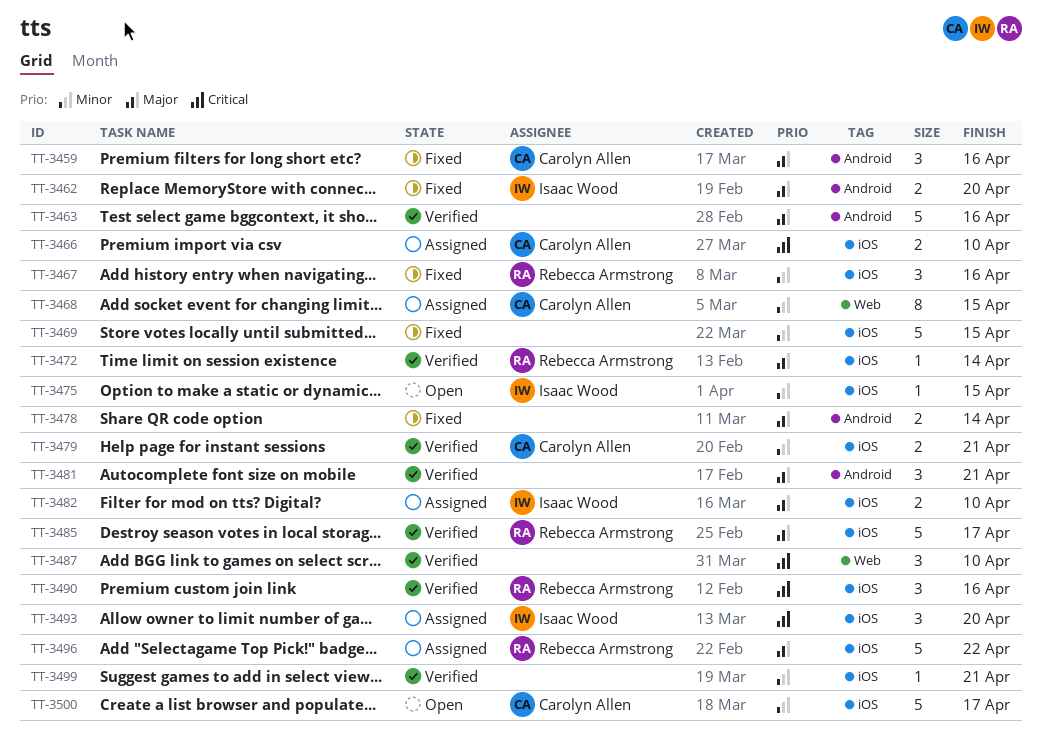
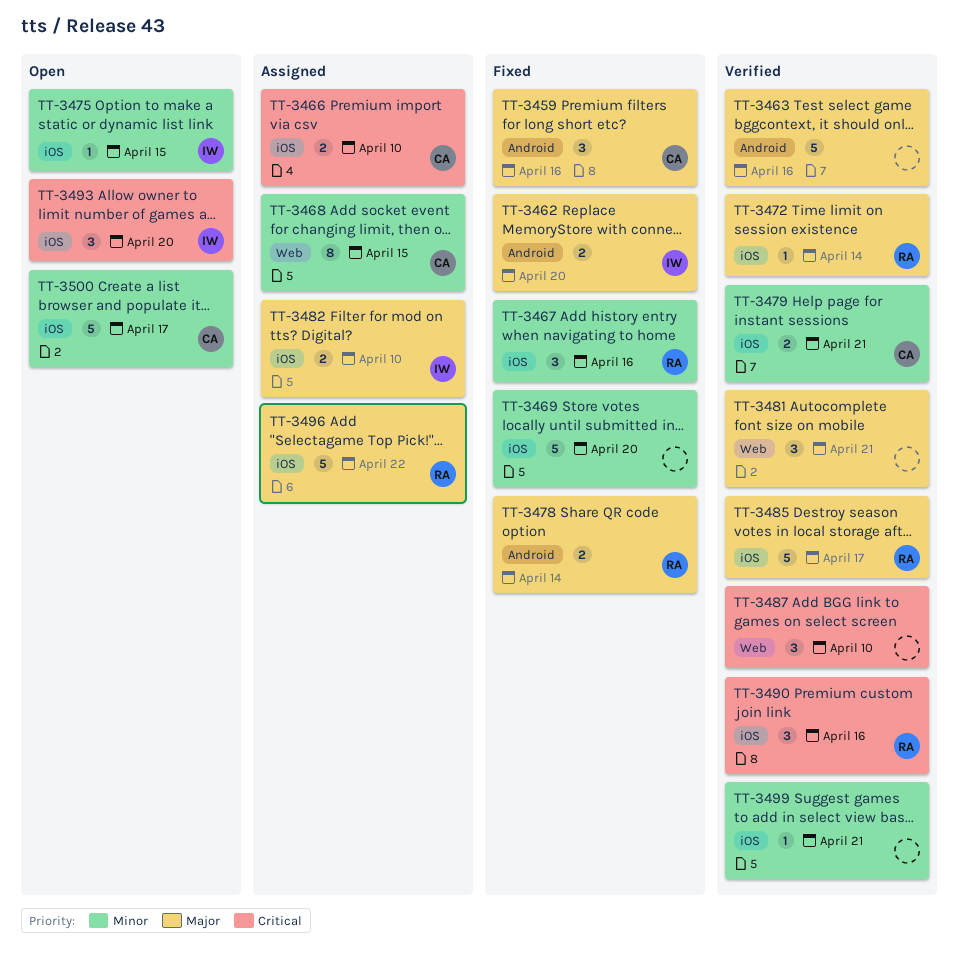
TT-3469, due: Apr 15 -> Apr 20
TT-3478, owner: none -> Rebecca Armstrong
TT-3481, label: Android -> Web
TT-3493, status: Assigned -> Open

